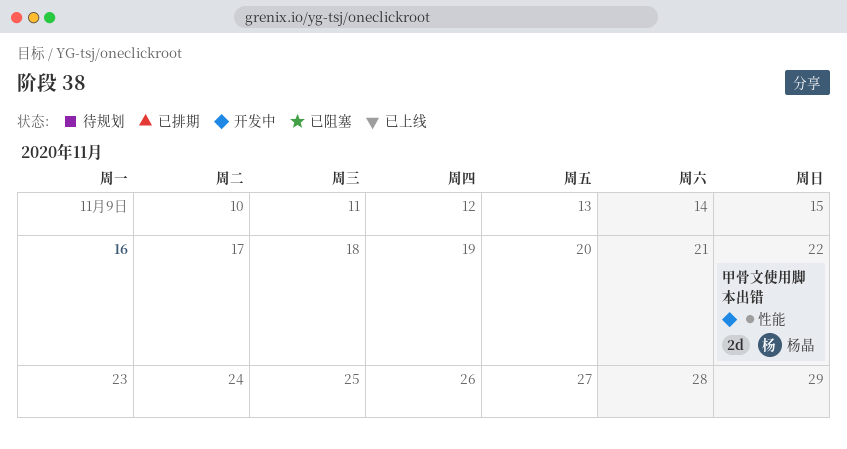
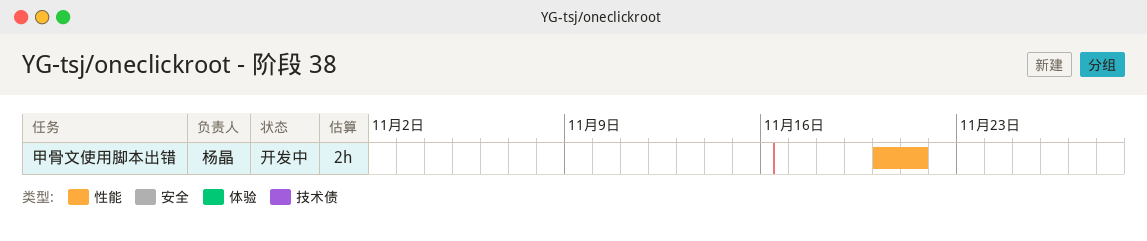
甲骨文使用脚本出错, estimate: 2d -> 2h
甲骨文使用脚本出错, due: Nov 22 -> Nov 21

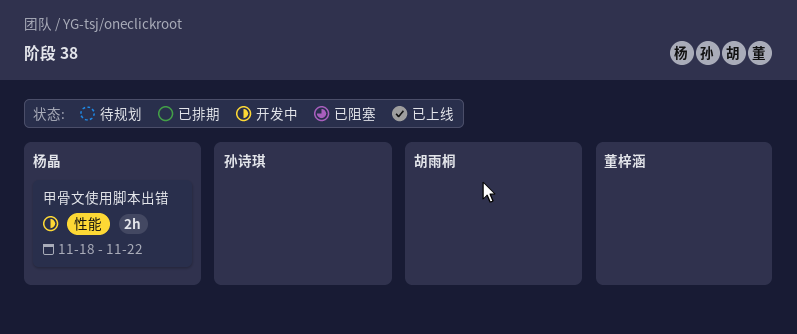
甲骨文使用脚本出错, start: Nov 20 -> Nov 18
甲骨文使用脚本出错, due: Nov 21 -> Nov 22

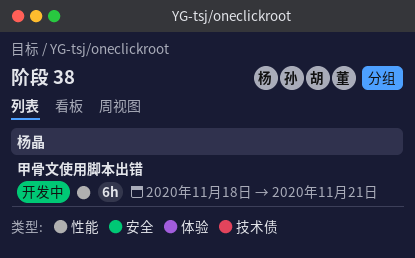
甲骨文使用脚本出错, estimate: 2h -> 6h
甲骨文使用脚本出错, due: Nov 22 -> Nov 21

